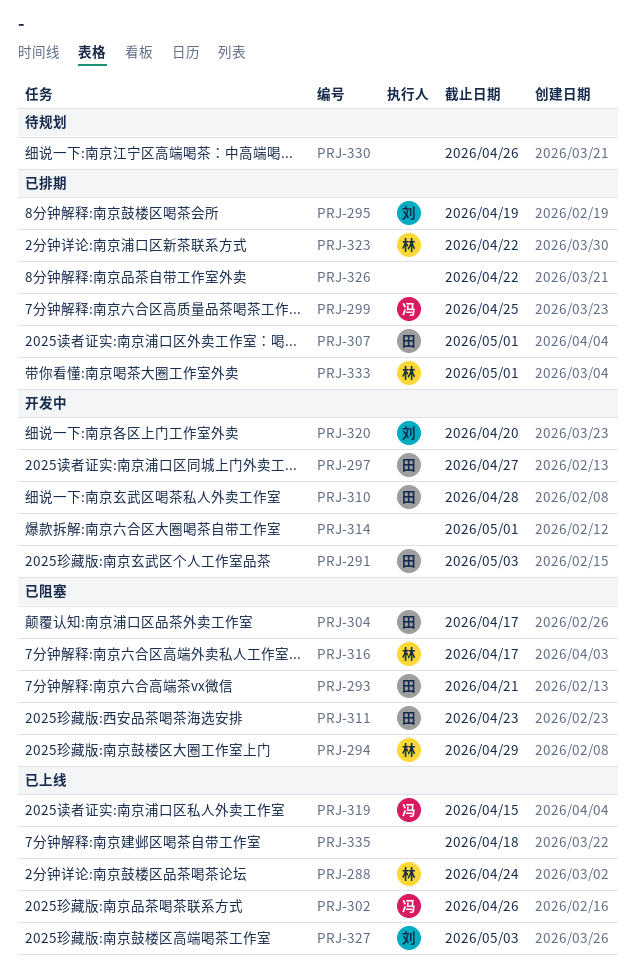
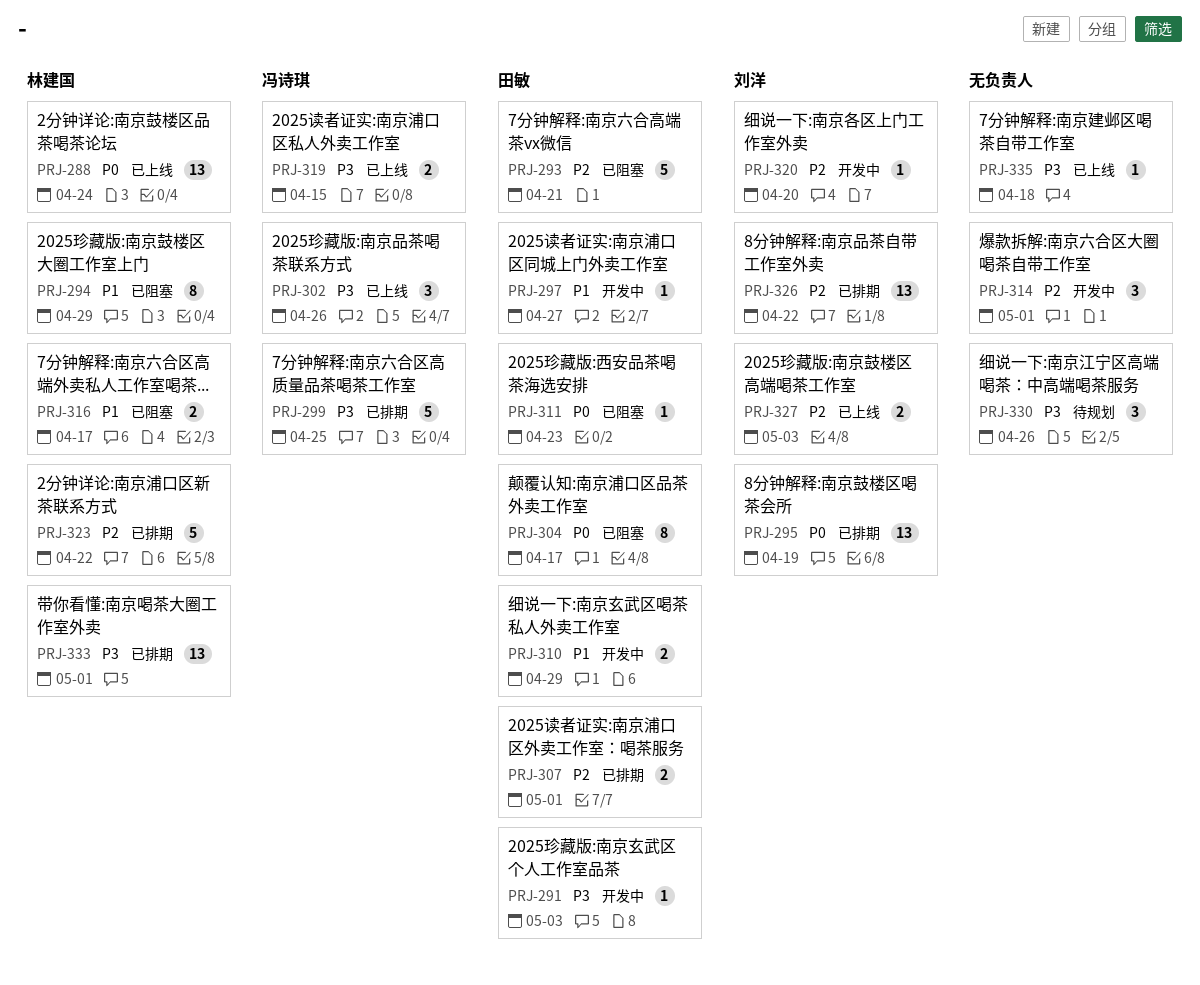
PRJ-310, due: Apr 28 -> Apr 29
PRJ-326, owner: none -> 刘洋

